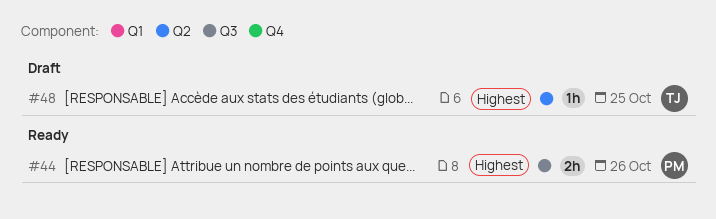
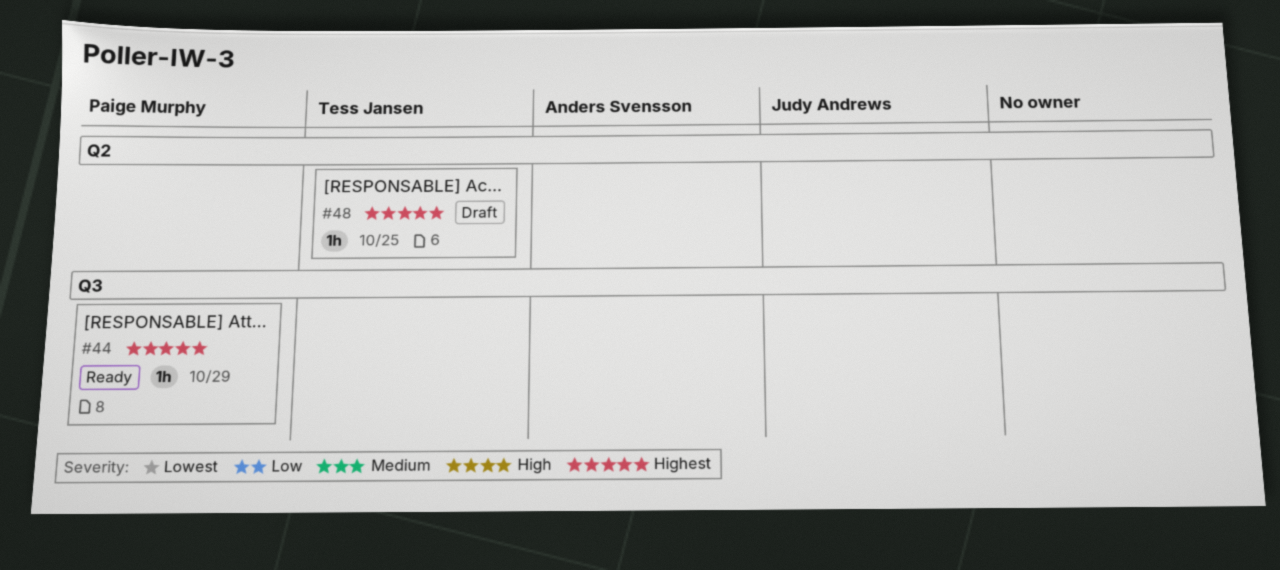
#44, estimate: 2h -> 1h
#44, due: Oct 26 -> Oct 29

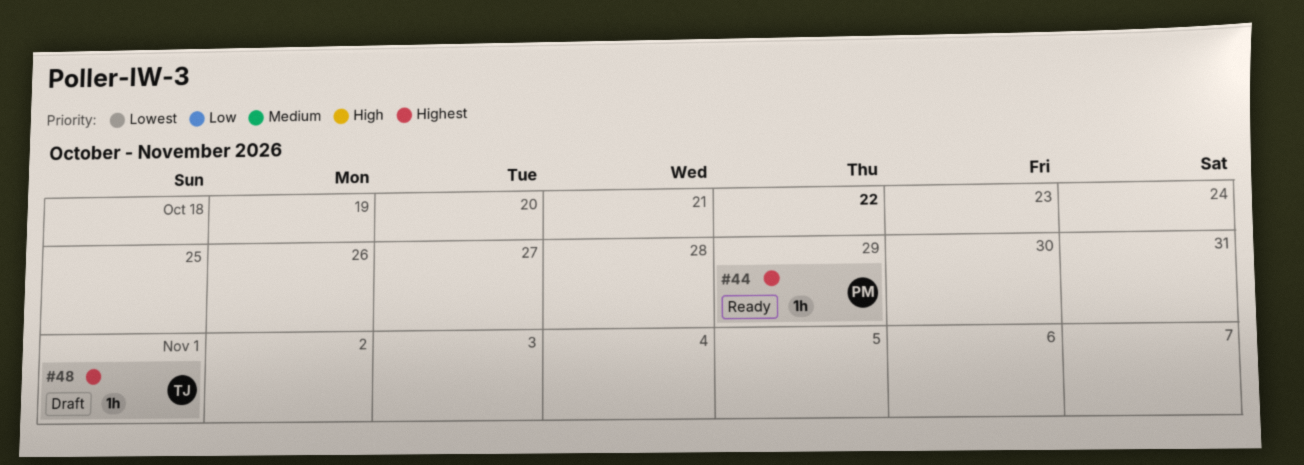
#48, due: Oct 25 -> Nov 1

